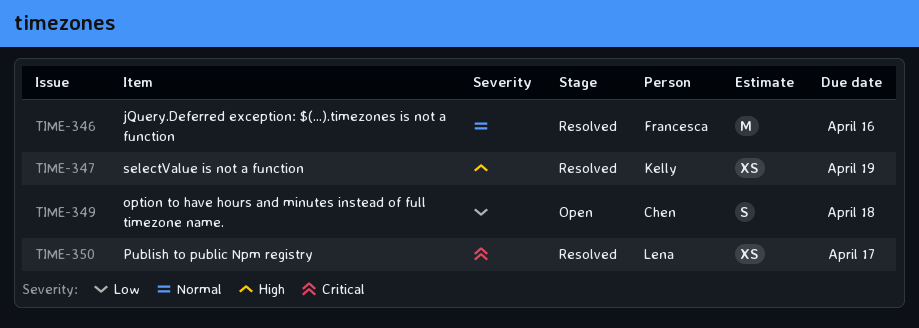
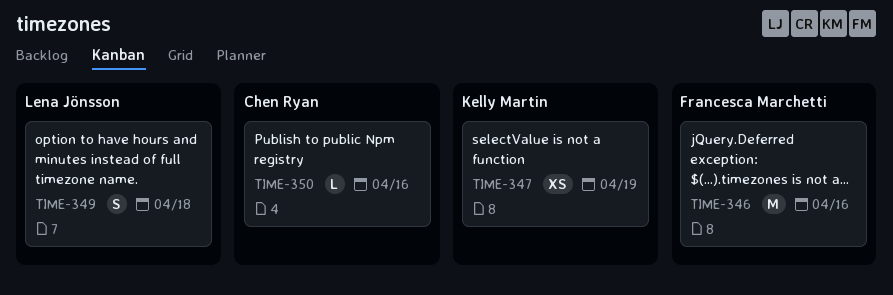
TIME-349, owner: Chen Ryan -> Lena Jönsson
TIME-350, owner: Lena Jönsson -> Chen Ryan
TIME-350, estimate: XS -> L
TIME-350, due: Apr 17 -> Apr 16

